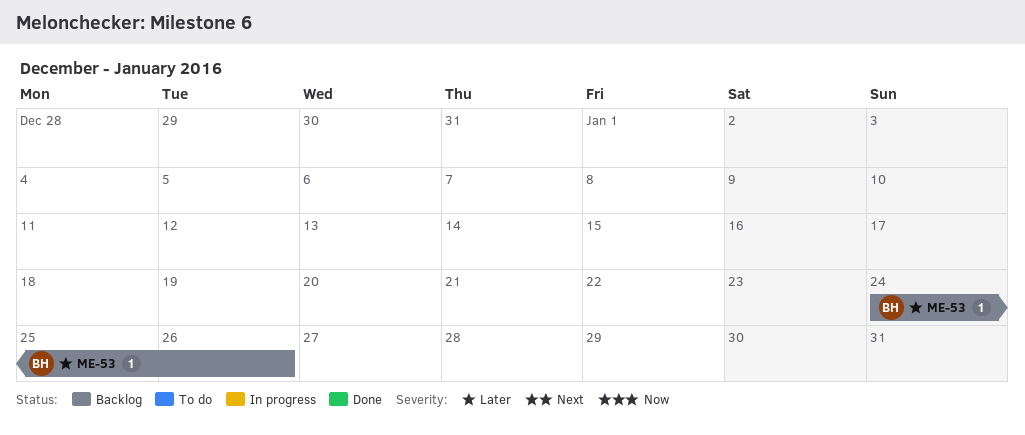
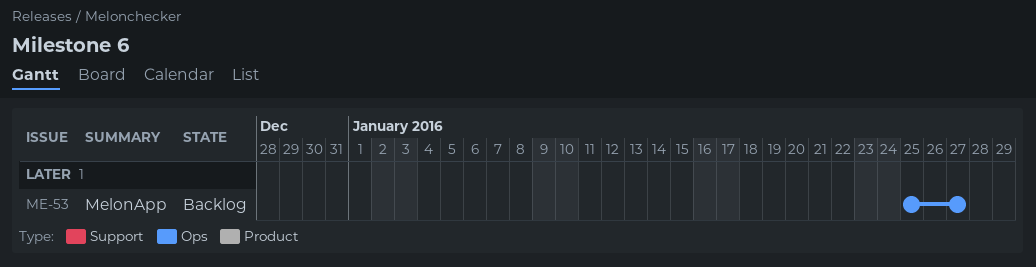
ME-53, start: Jan 24 -> Jan 25
ME-53, due: Jan 26 -> Jan 27

